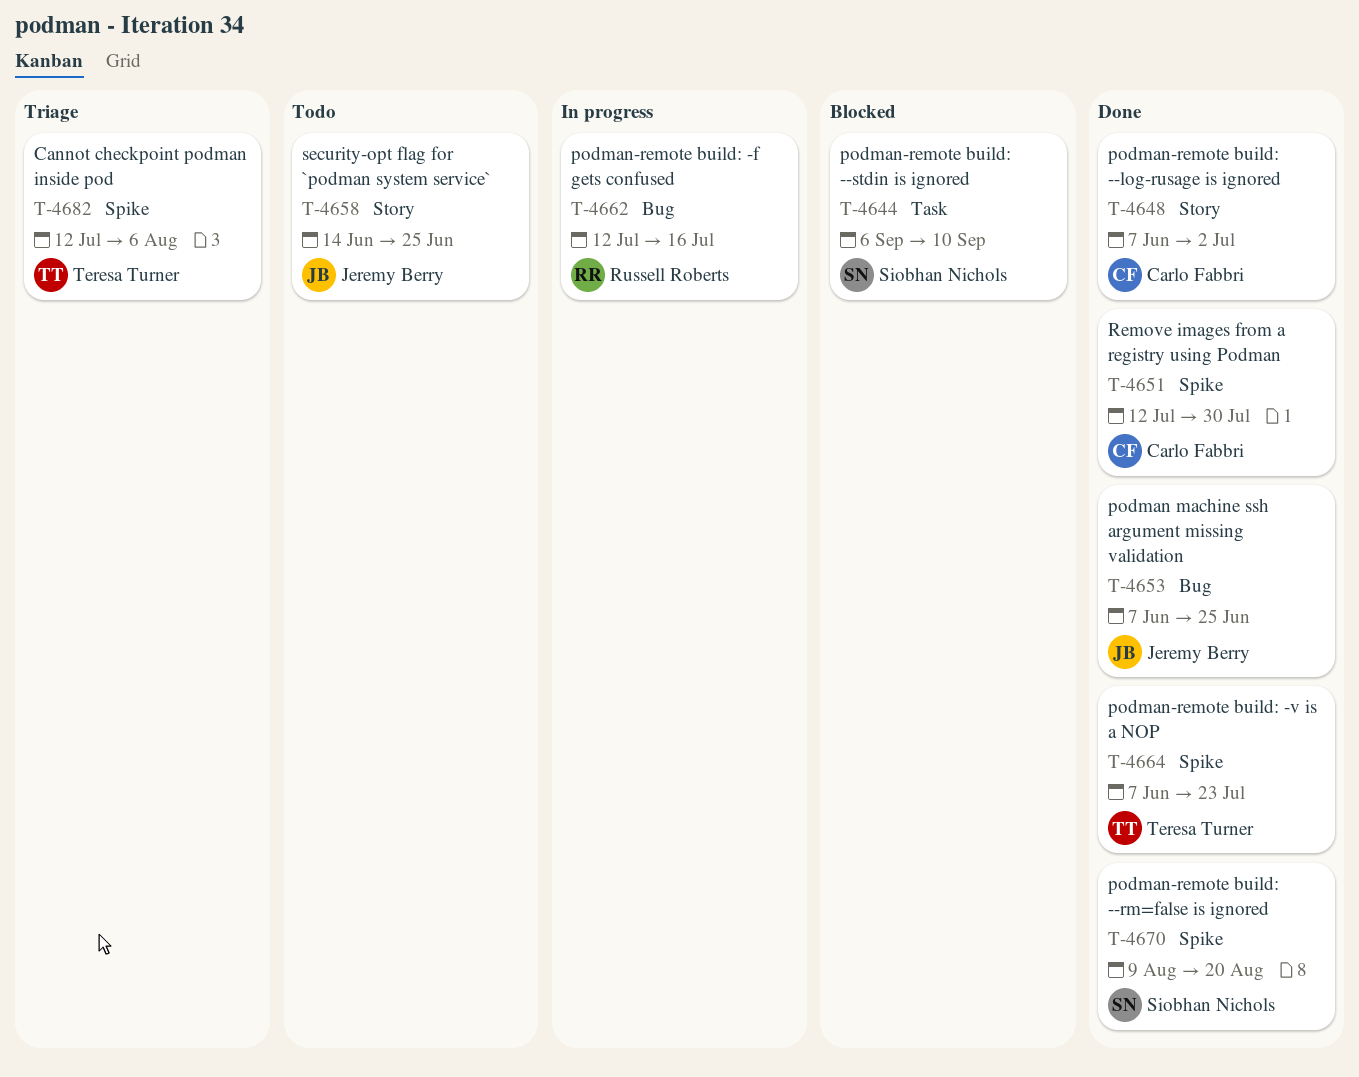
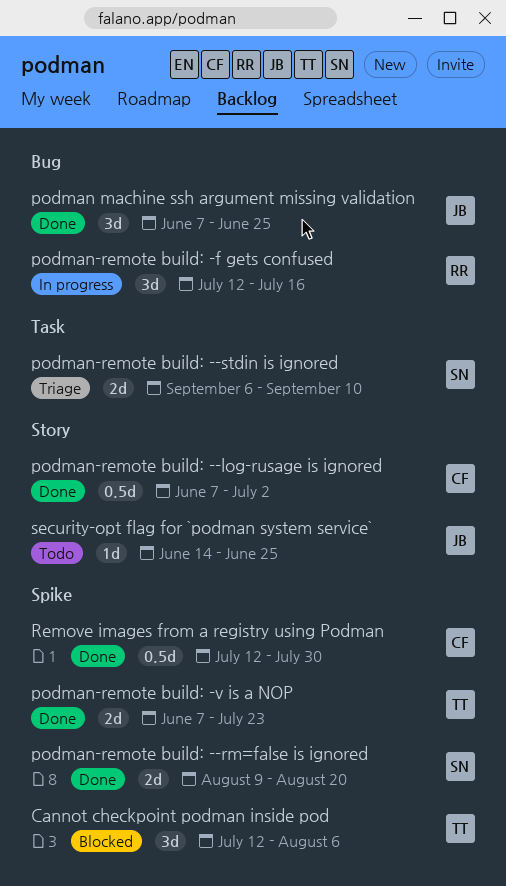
Cannot checkpoint podman inside pod, status: Triage -> Blocked
podman-remote build: --stdin is ignored, status: Blocked -> Triage

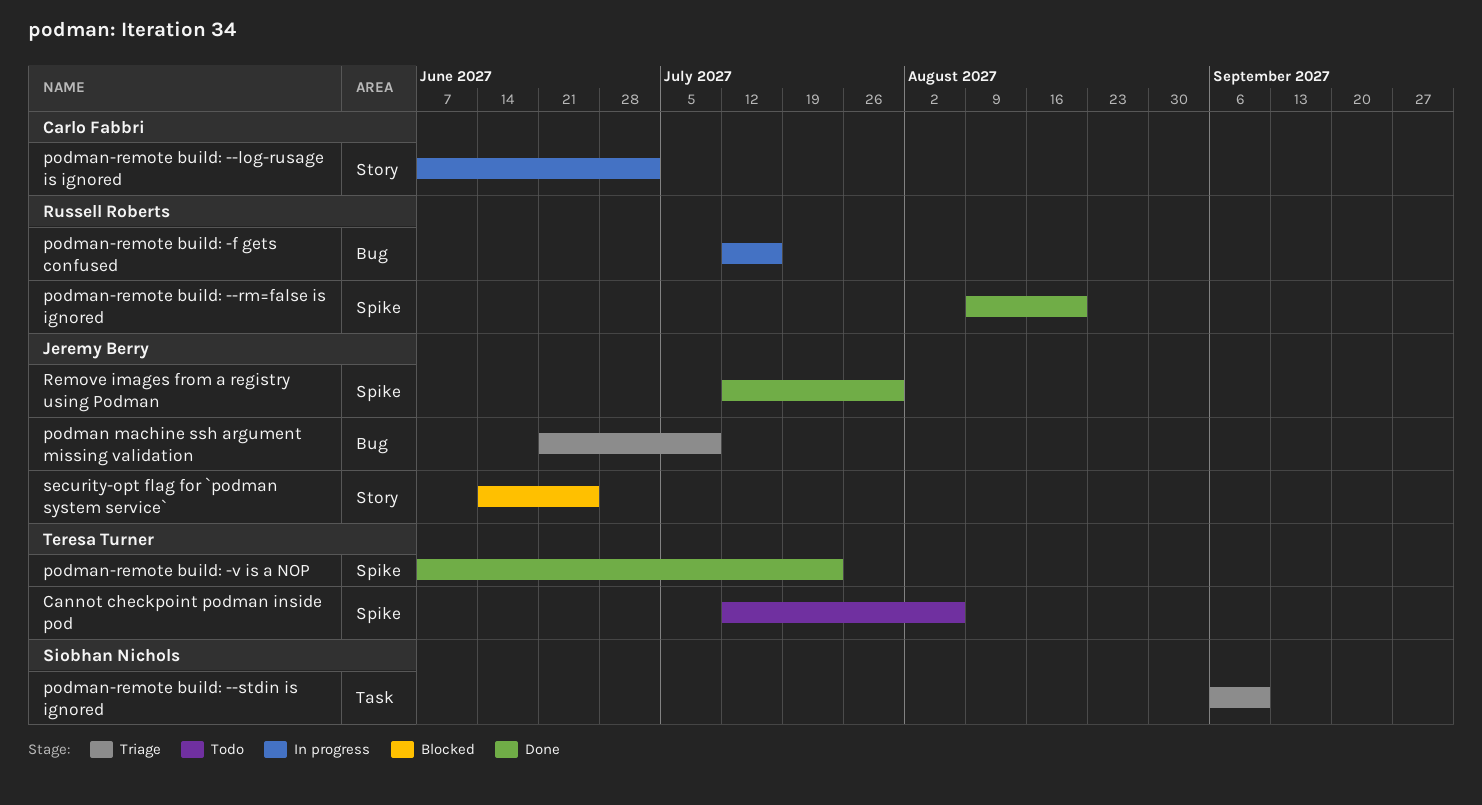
Cannot checkpoint podman inside pod, status: Blocked -> Todo
podman machine ssh argument missing validation, status: Done -> Triage
podman machine ssh argument missing validation, start: Jun 7 -> Jun 21
podman machine ssh argument missing validation, due: Jun 25 -> Jul 9
podman-remote build: --log-rusage is ignored, status: Done -> In progress
podman-remote build: --rm=false is ignored, owner: Siobhan Nichols -> Russell Roberts
Remove images from a registry using Podman, owner: Carlo Fabbri -> Jeremy Berry
security-opt flag for `podman system service`, status: Todo -> Blocked

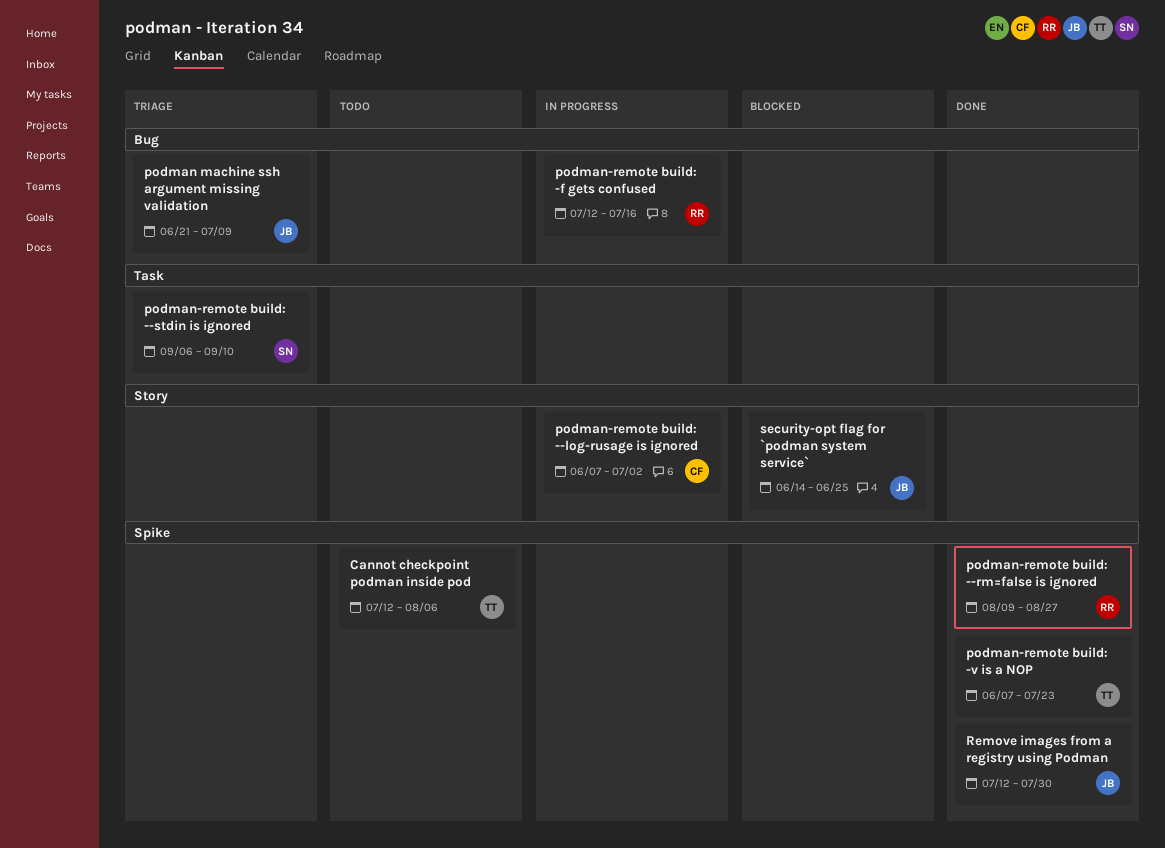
podman-remote build: --rm=false is ignored, due: Aug 20 -> Aug 27

